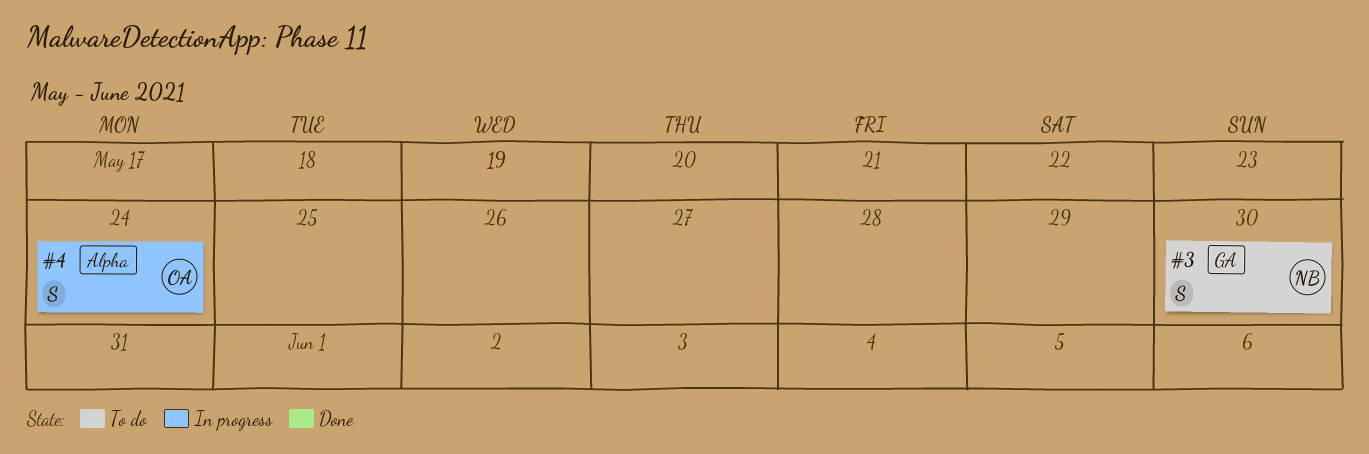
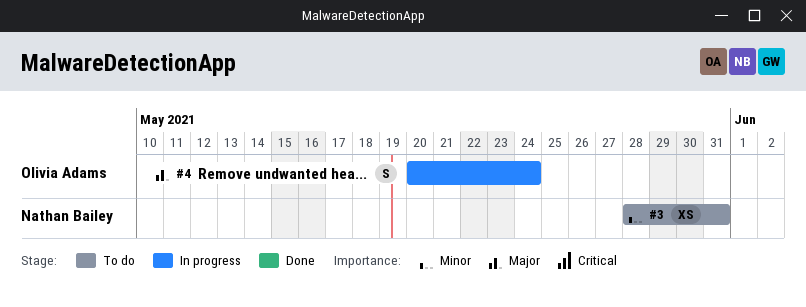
#3, estimate: S -> XS
#3, due: May 30 -> May 31

